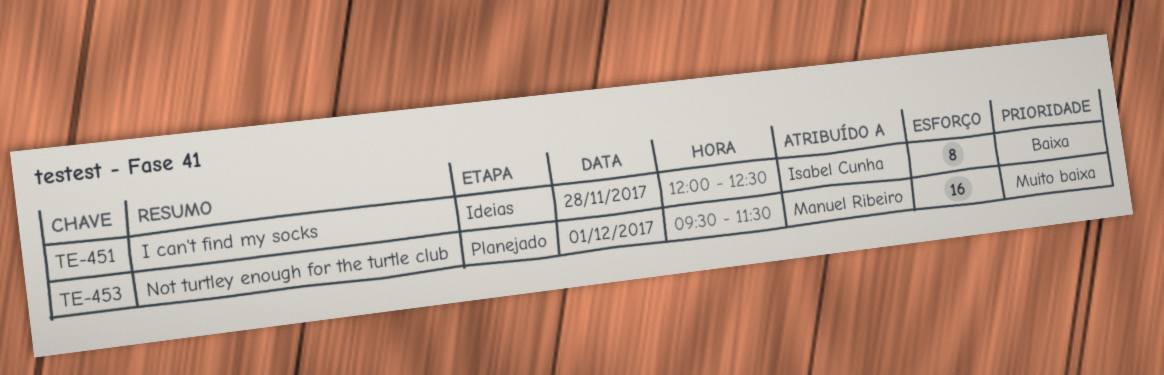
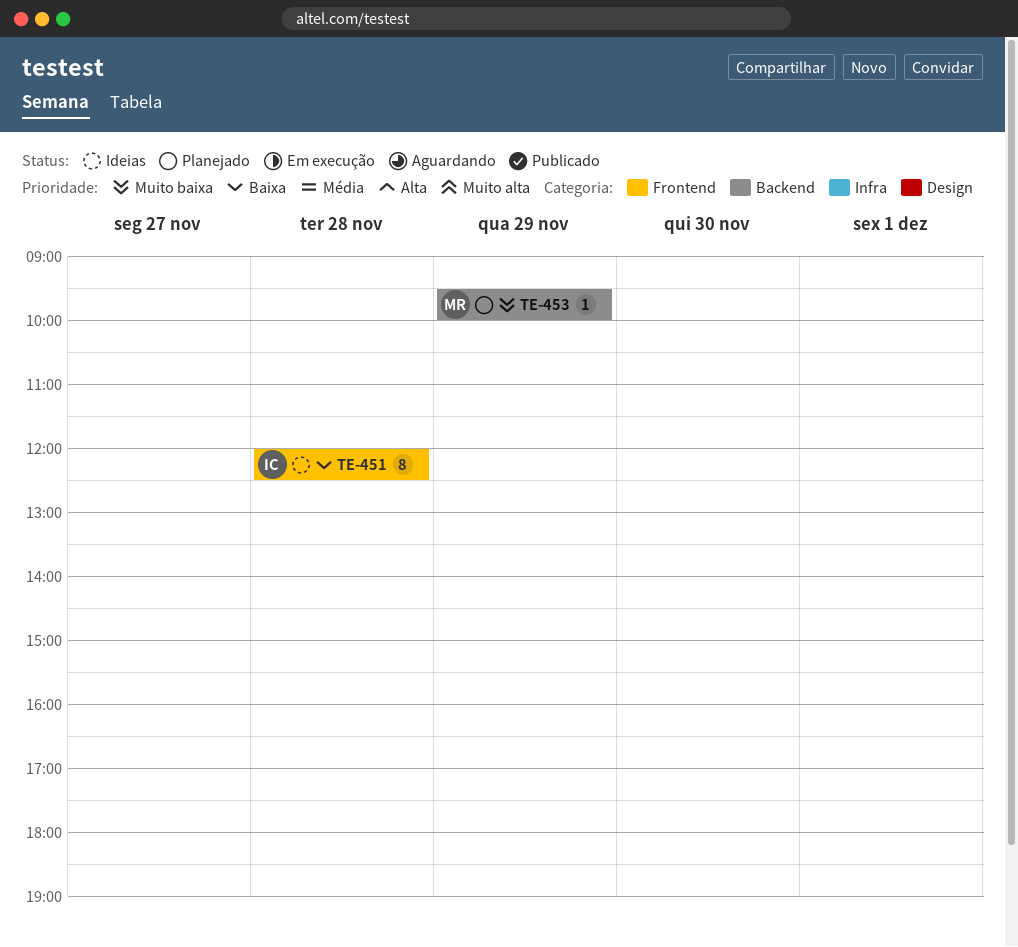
TE-453, estimate: 16 -> 1
TE-453, day: Dec 1 -> Nov 29
TE-453, ends: 11:30 -> 10:00

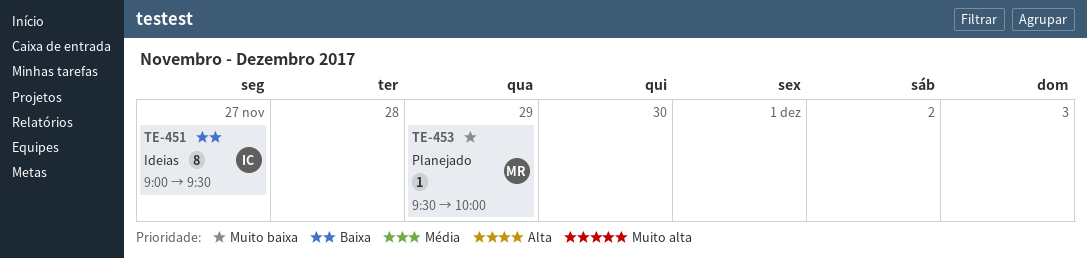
TE-451, day: Nov 28 -> Nov 27
TE-451, begins: 12:00 -> 09:00
TE-451, ends: 12:30 -> 09:30

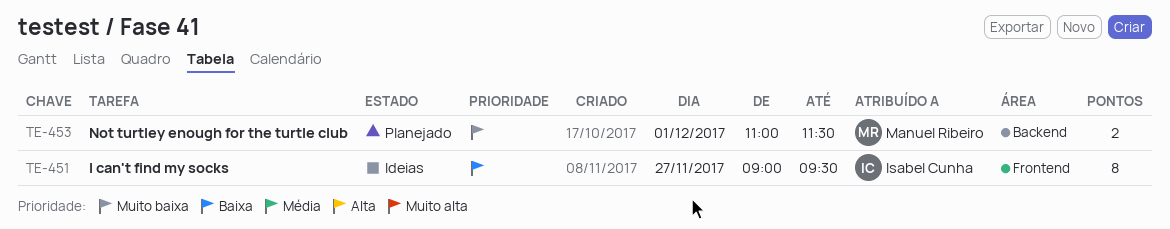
TE-453, estimate: 1 -> 2
TE-453, day: Nov 29 -> Dec 1
TE-453, begins: 09:30 -> 11:00
TE-453, ends: 10:00 -> 11:30

